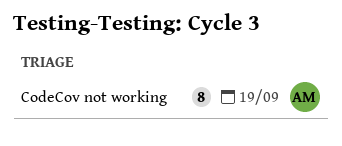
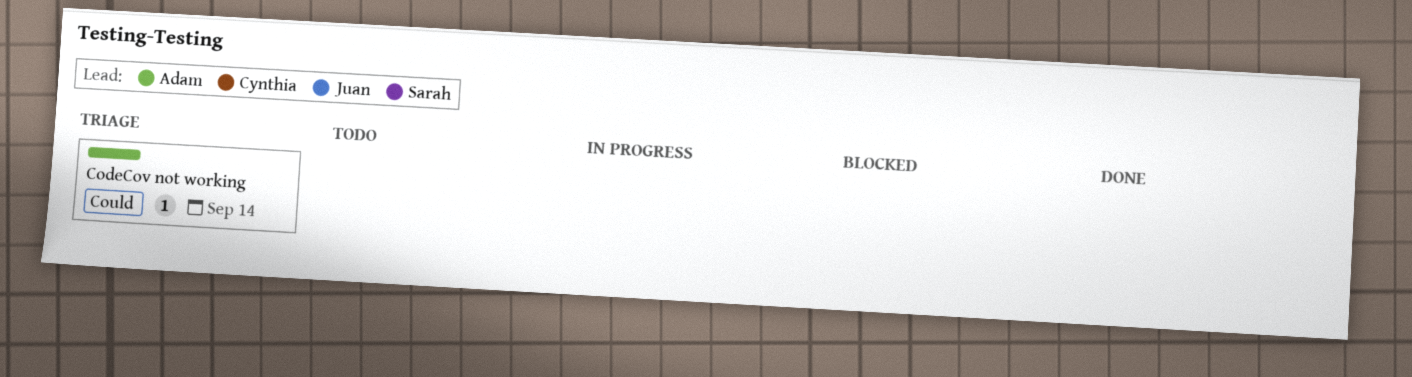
CodeCov not working, estimate: 8 -> 1
CodeCov not working, due: Sep 19 -> Sep 14

